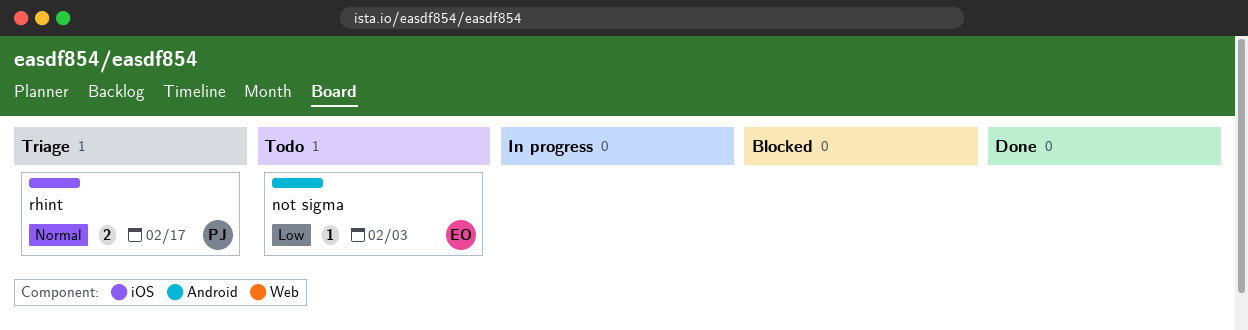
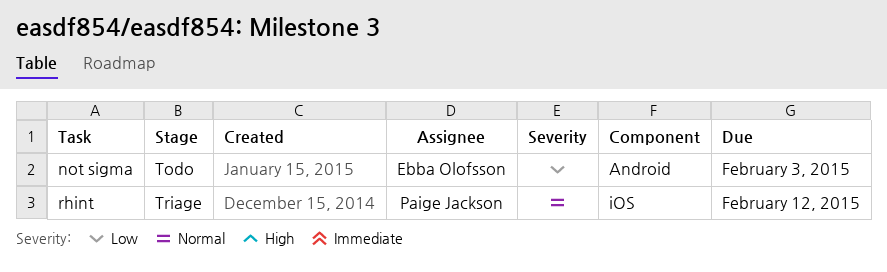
rhint, due: Feb 17 -> Feb 12

